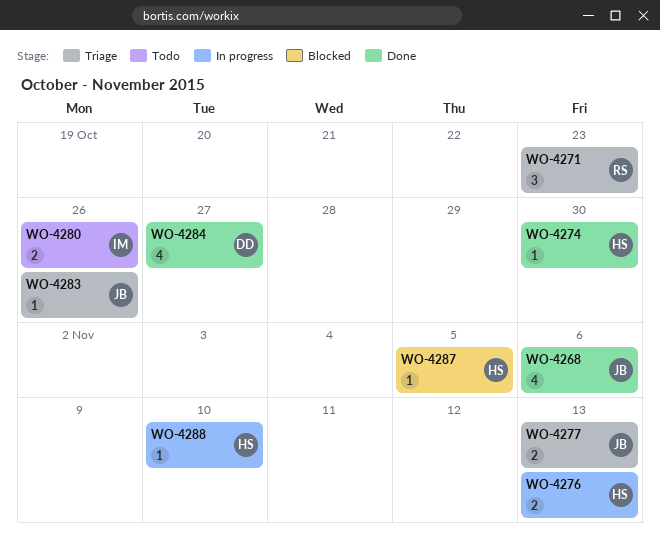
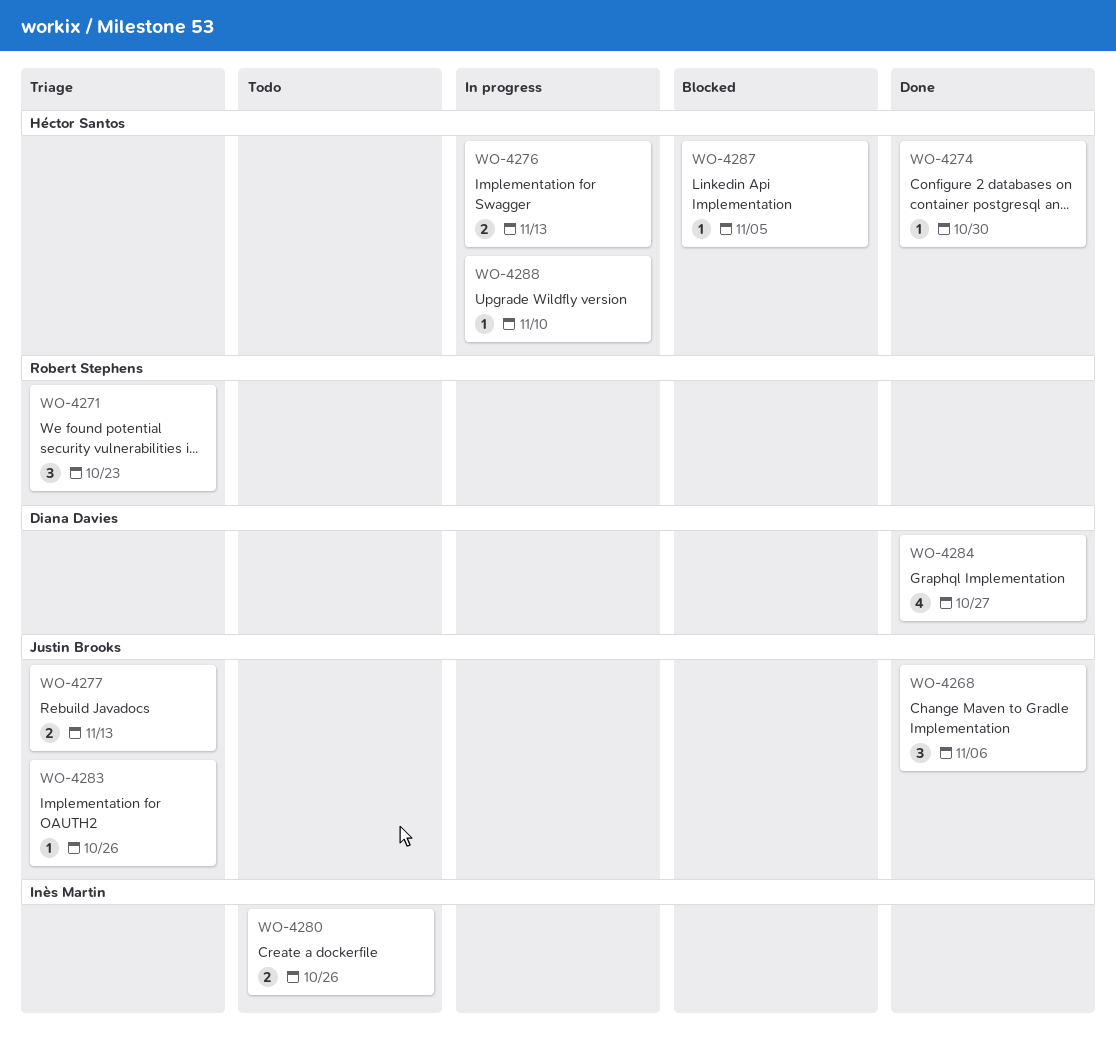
WO-4268, estimate: 4 -> 3

